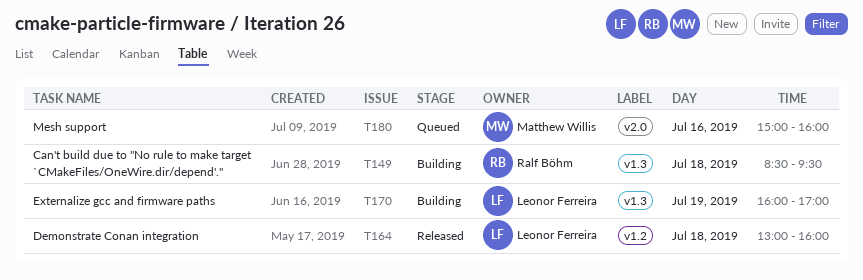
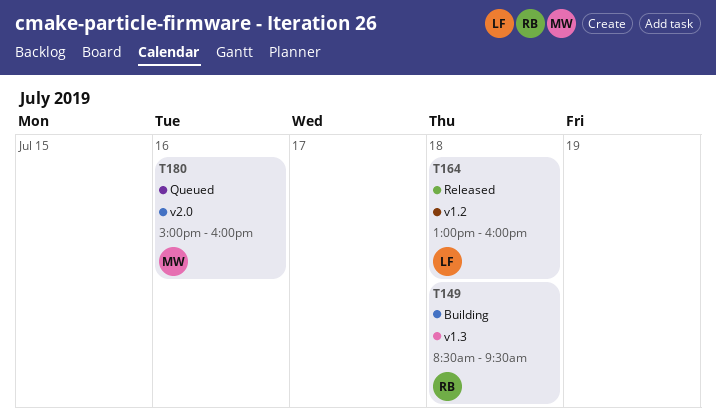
T170: present -> none

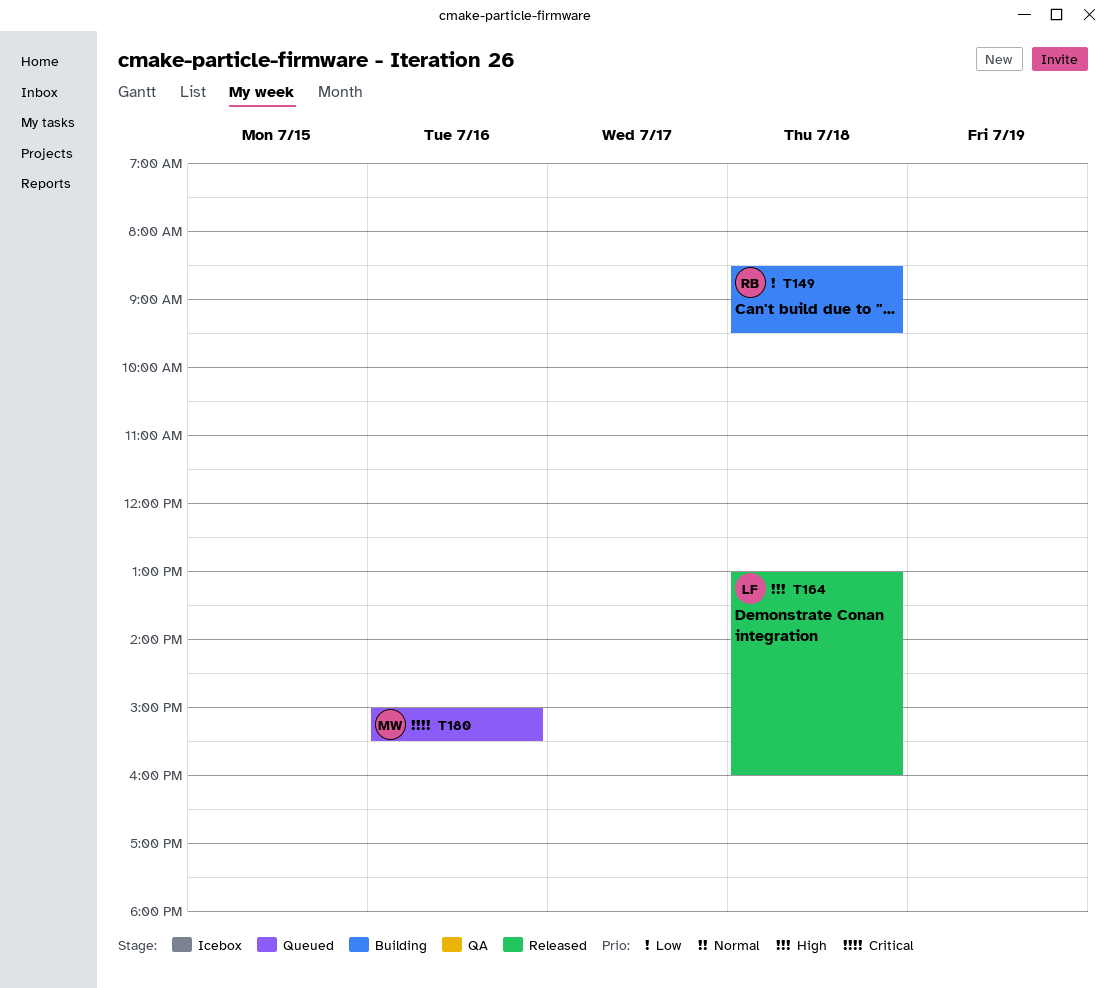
T180, ends: 16:00 -> 15:30

